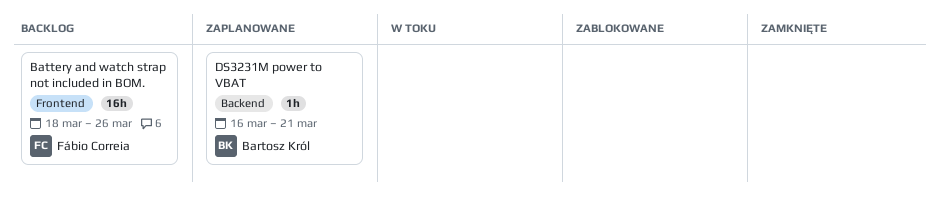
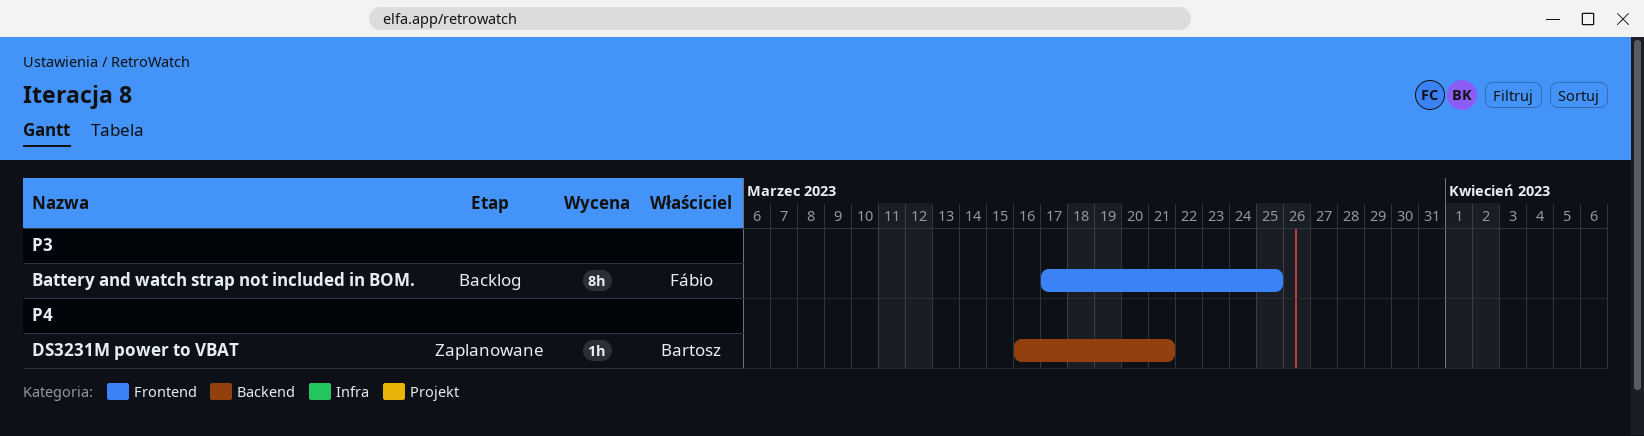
Battery and watch strap not included in BOM., estimate: 16h -> 8h
Battery and watch strap not included in BOM., start: Mar 18 -> Mar 17
Battery and watch strap not included in BOM., due: Mar 26 -> Mar 25

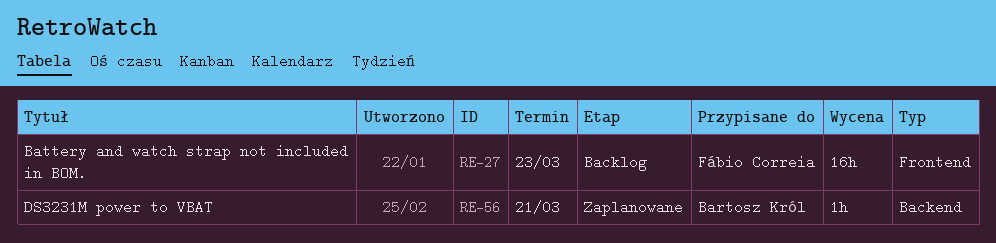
Battery and watch strap not included in BOM., estimate: 8h -> 16h
Battery and watch strap not included in BOM., due: Mar 25 -> Mar 23

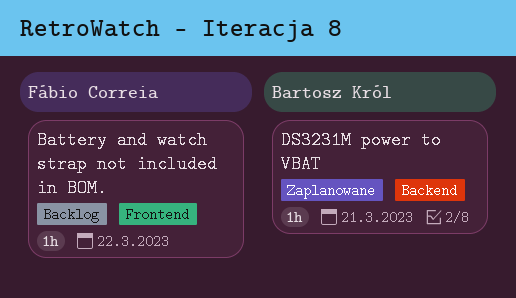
Battery and watch strap not included in BOM., estimate: 16h -> 1h
Battery and watch strap not included in BOM., due: Mar 23 -> Mar 22

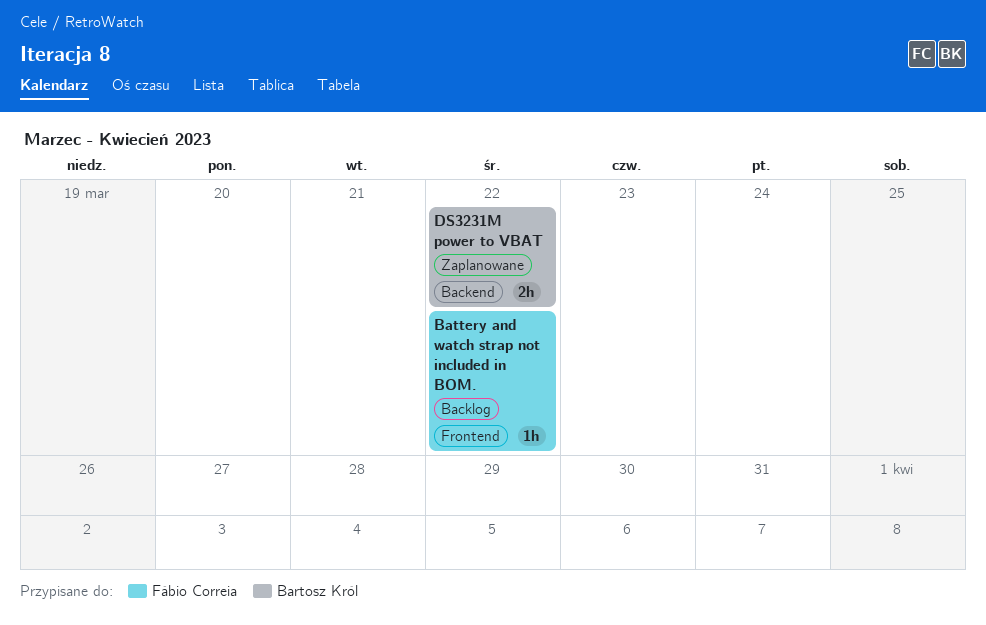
DS3231M power to VBAT, estimate: 1h -> 2h
DS3231M power to VBAT, due: Mar 21 -> Mar 22

